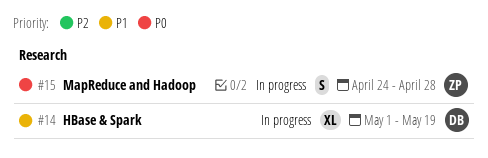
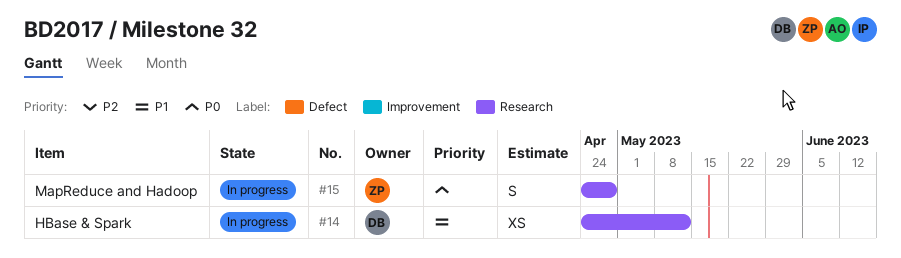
#14, estimate: XL -> XS
#14, start: May 1 -> Apr 24
#14, due: May 19 -> May 12

